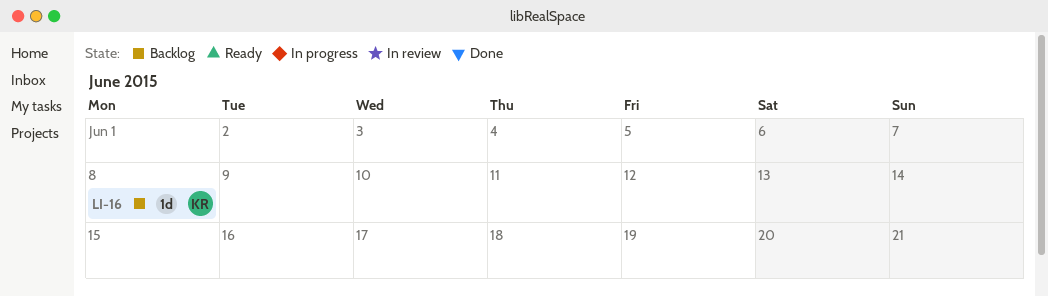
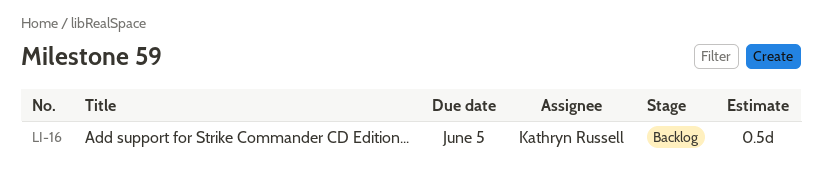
LI-16, estimate: 1d -> 0.5d
LI-16, due: Jun 8 -> Jun 5

